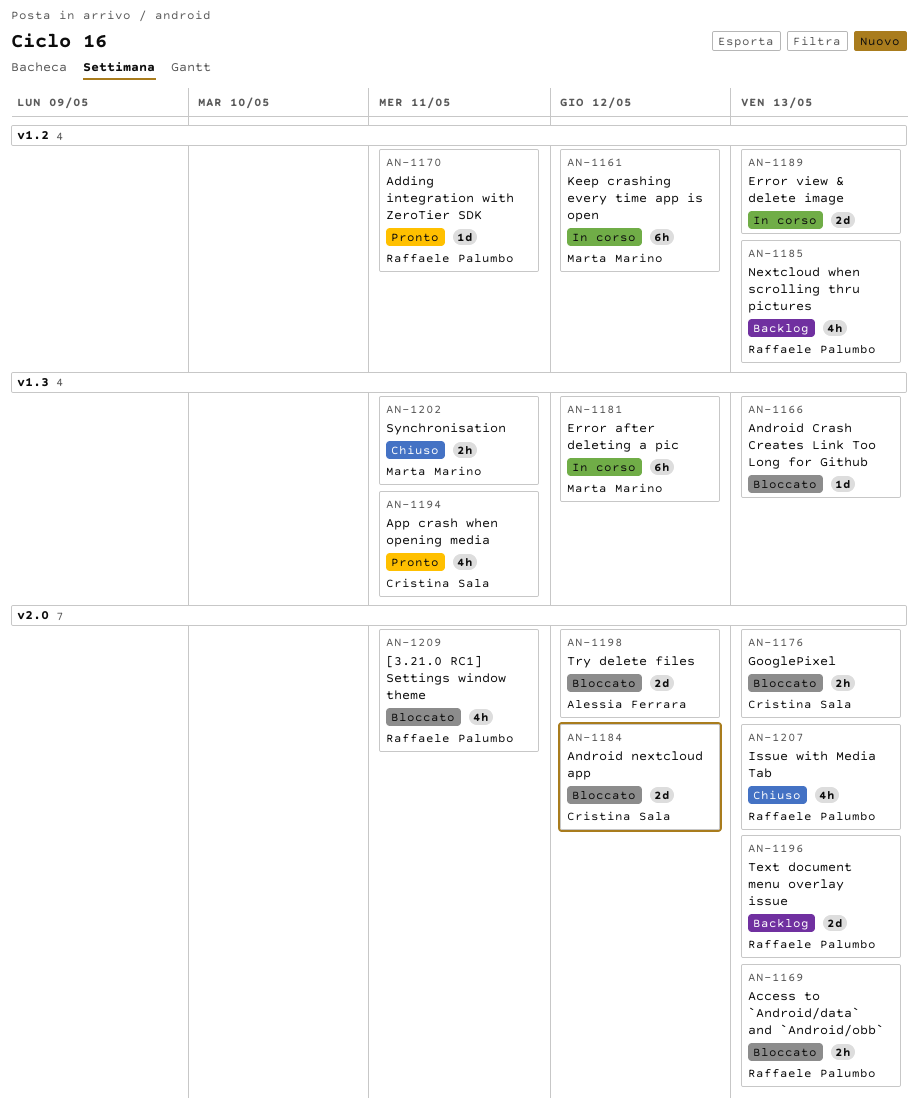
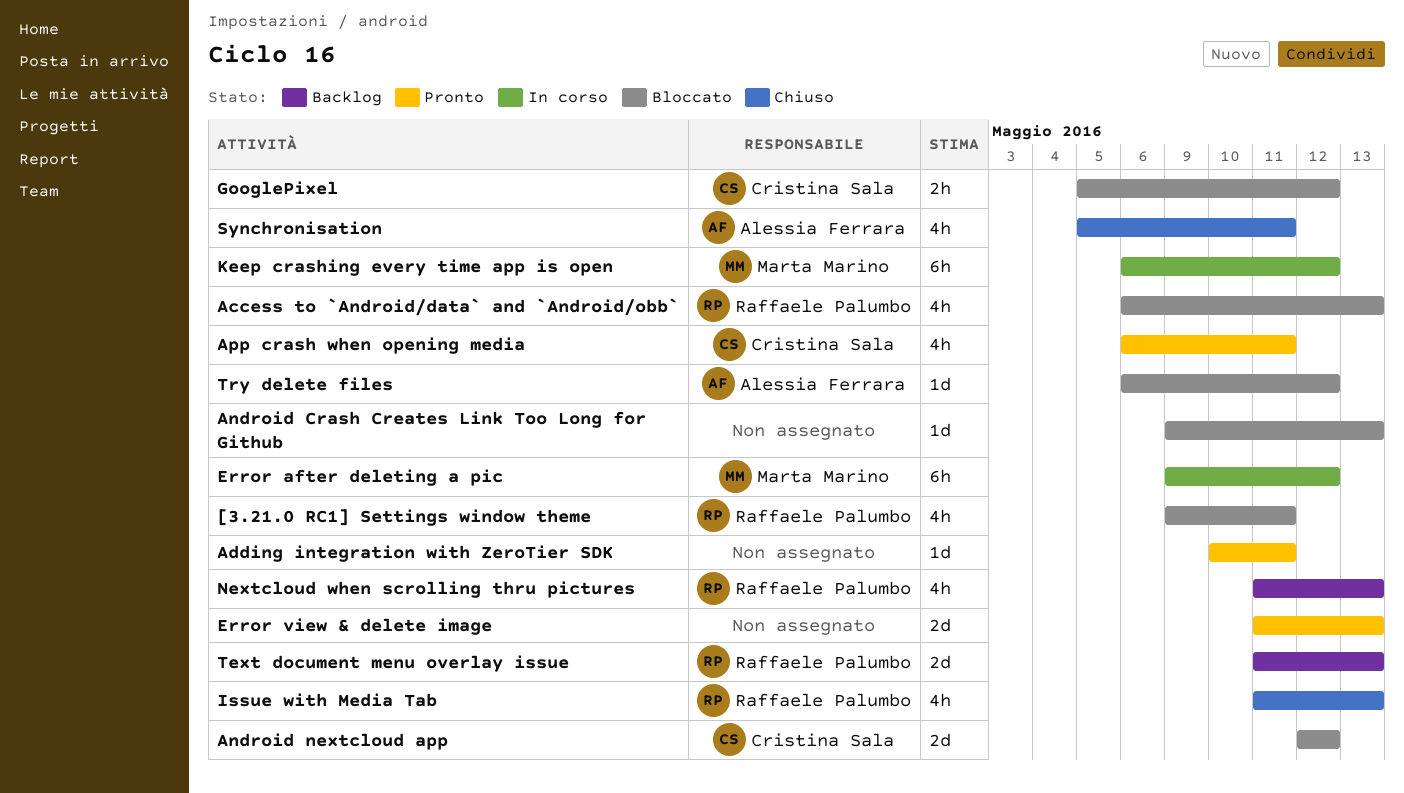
Access to `Android/data` and `Android/obb`, estimate: 2h -> 4h
Adding integration with ZeroTier SDK, owner: Raffaele Palumbo -> none
Error view & delete image, status: In corso -> Pronto
GooglePixel, due: May 13 -> May 12
Synchronisation, owner: Marta Marino -> Alessia Ferrara
Synchronisation, estimate: 2h -> 4h
Try delete files, estimate: 2d -> 1d

